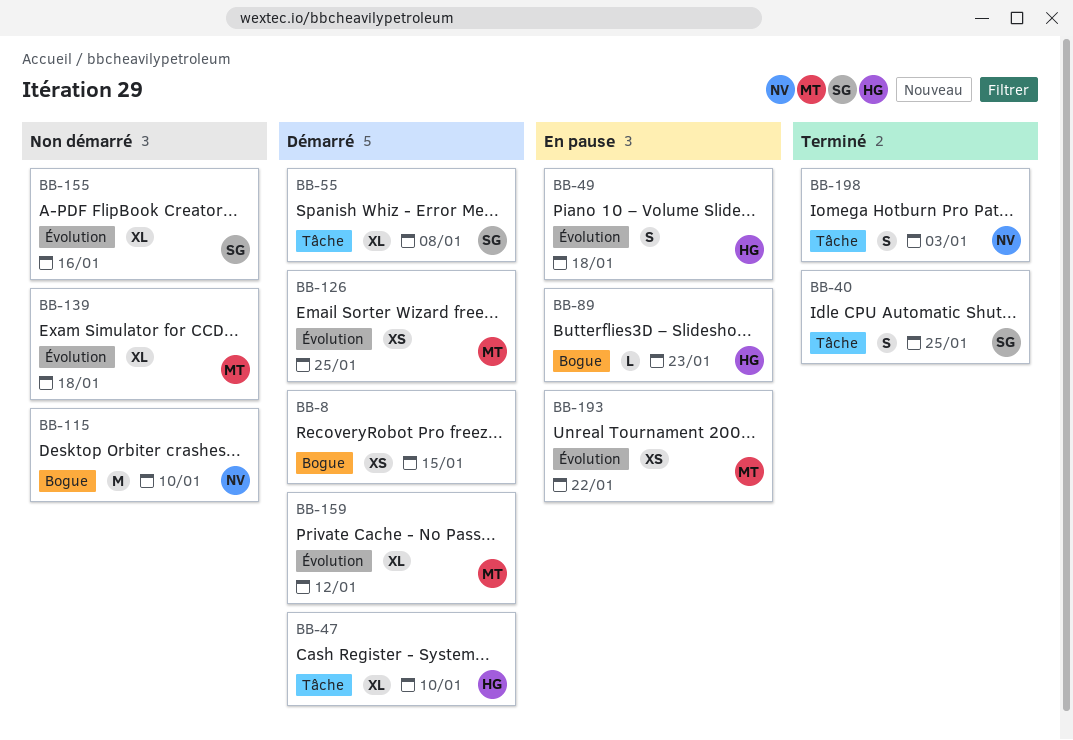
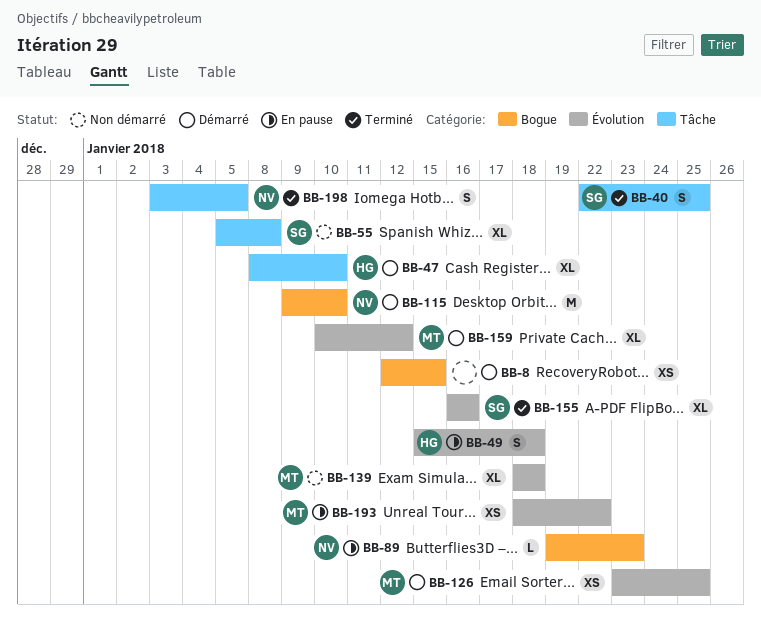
BB-55, status: Démarré -> Non démarré
BB-89, owner: HG -> NV
BB-115, status: Non démarré -> Démarré
BB-155, status: Non démarré -> Terminé
BB-198, due: Jan 3 -> Jan 5

